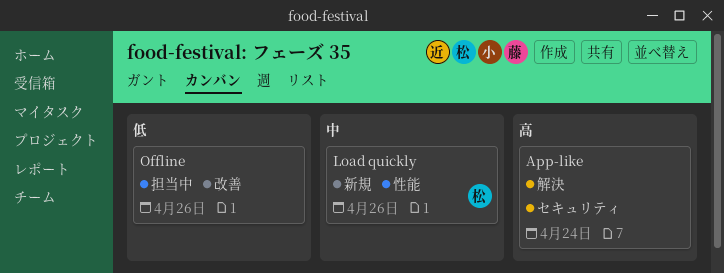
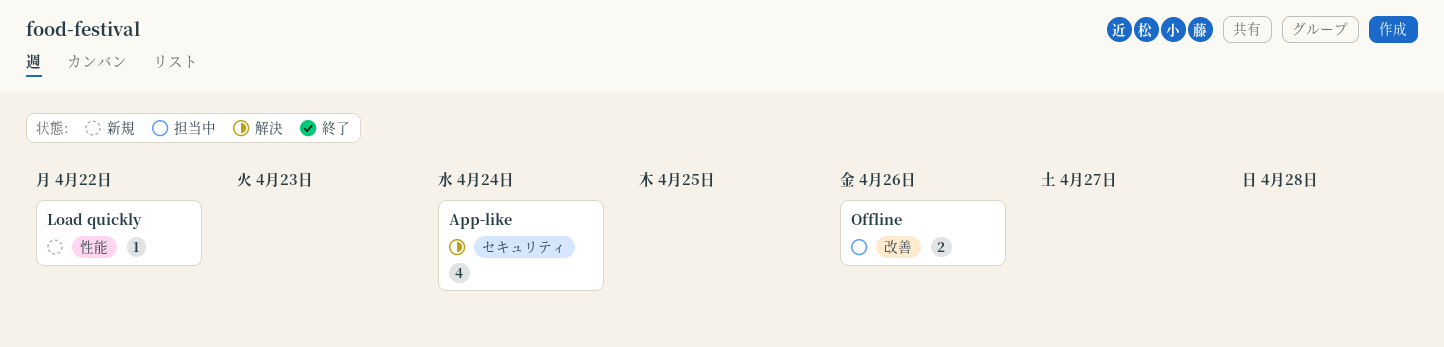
Load quickly, due: Apr 26 -> Apr 22

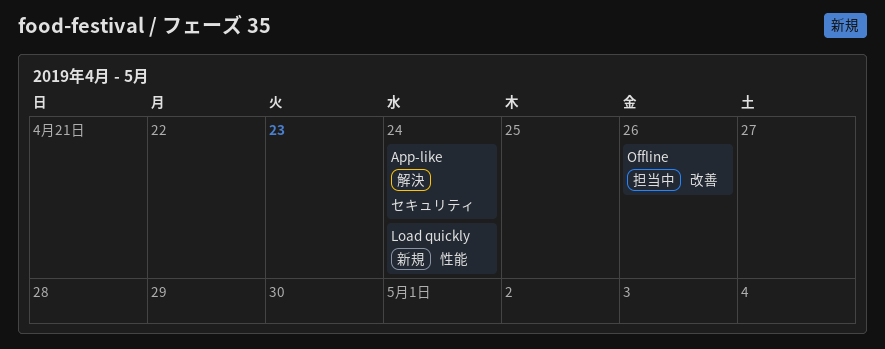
Load quickly, due: Apr 22 -> Apr 24

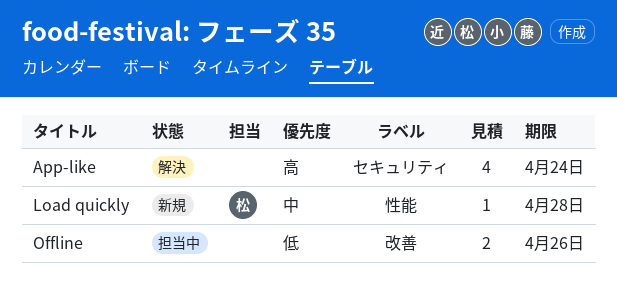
Load quickly, due: Apr 24 -> Apr 28

